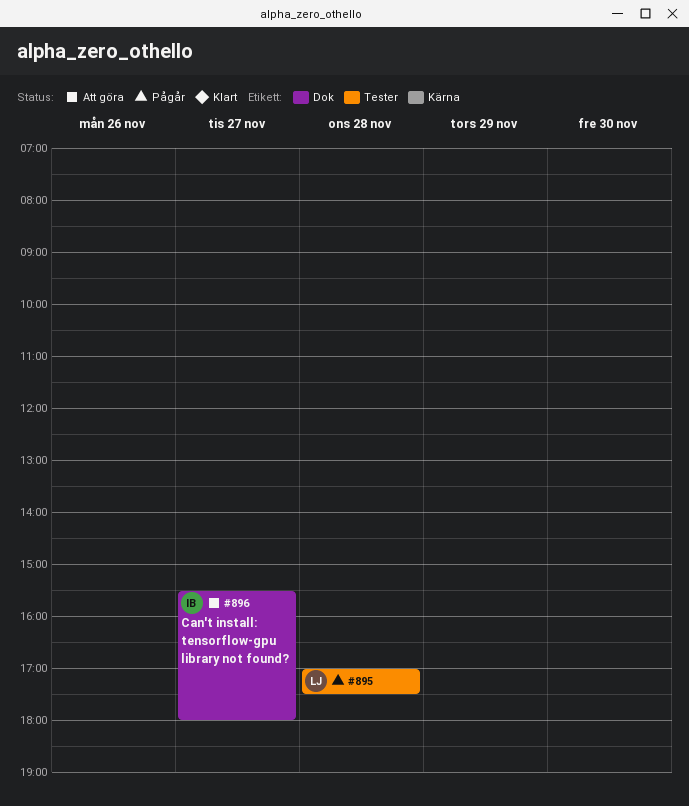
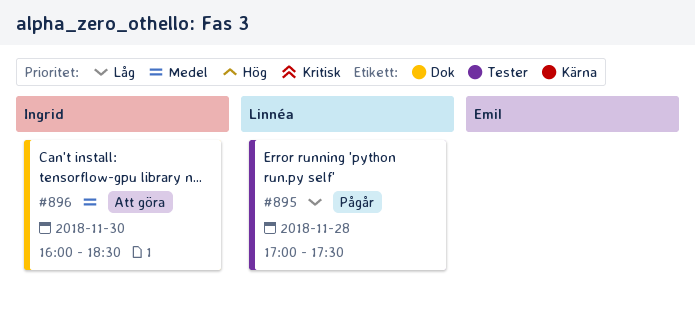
#896, day: Nov 27 -> Nov 30
#896, begins: 15:30 -> 16:00
#896, ends: 18:00 -> 18:30

